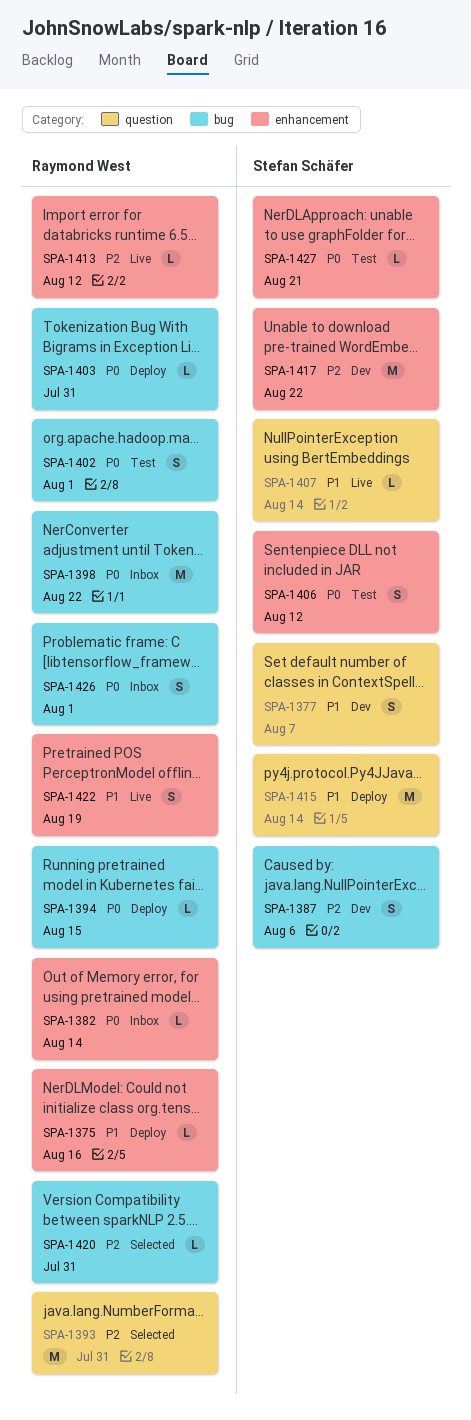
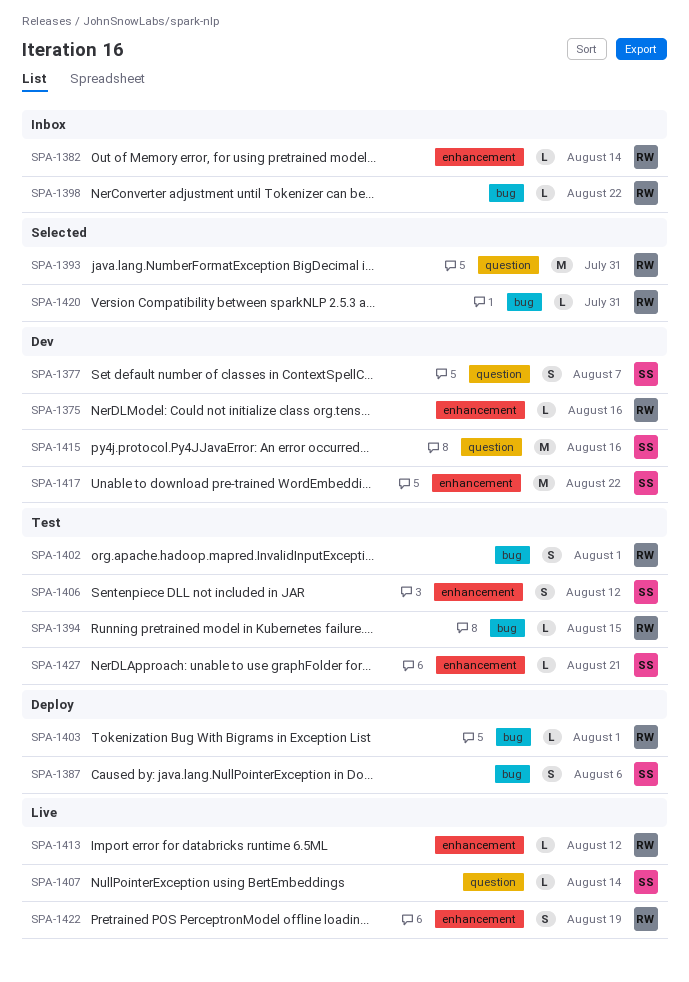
SPA-1375, status: Deploy -> Dev
SPA-1387, status: Dev -> Deploy
SPA-1394, status: Deploy -> Test
SPA-1398, estimate: M -> L
SPA-1403, due: Jul 31 -> Aug 1
SPA-1415, status: Deploy -> Dev
SPA-1415, due: Aug 14 -> Aug 16
SPA-1426: present -> none

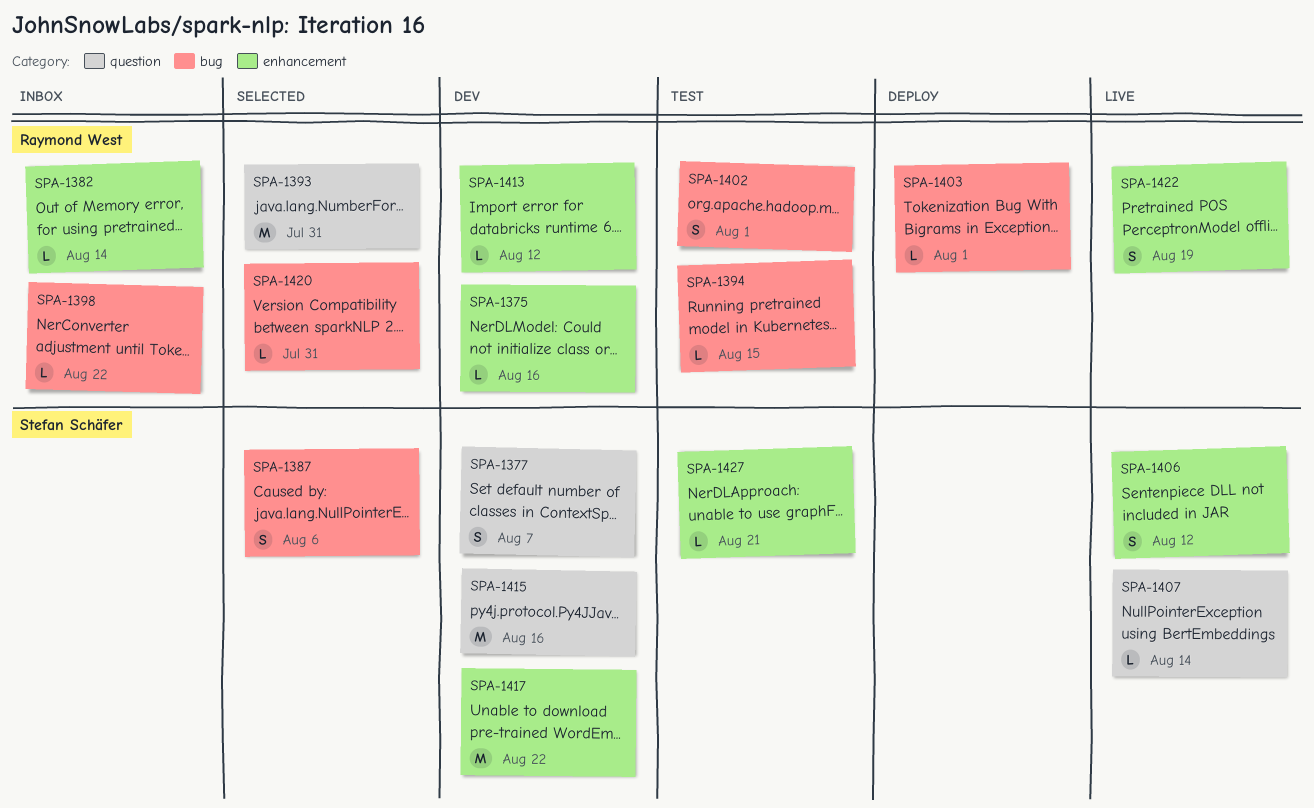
SPA-1387, status: Deploy -> Selected
SPA-1406, status: Test -> Live
SPA-1413, status: Live -> Dev

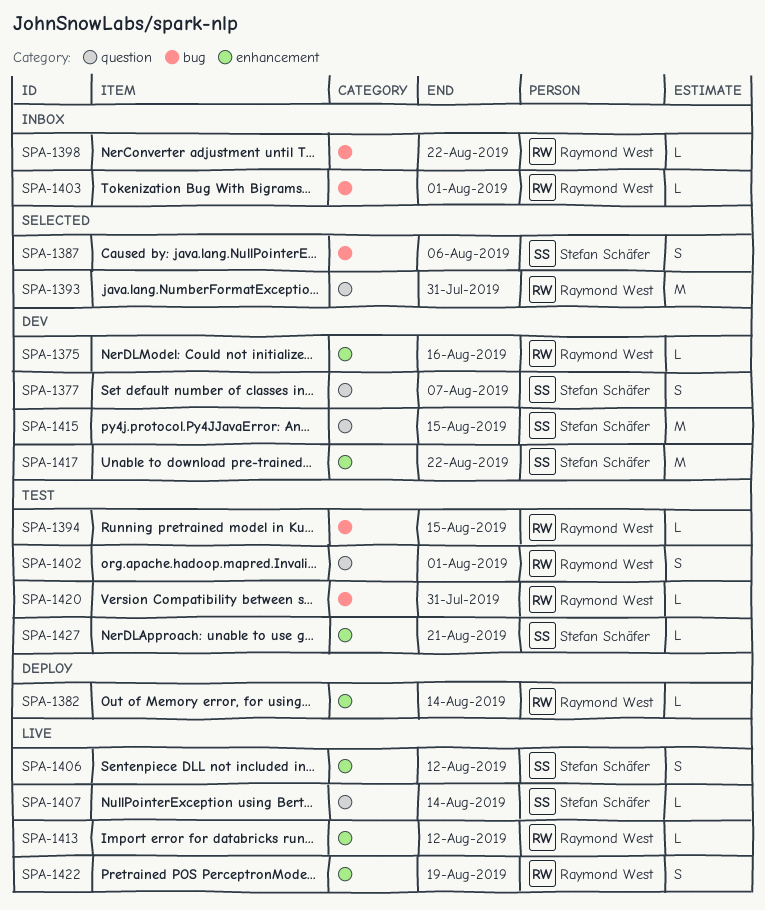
SPA-1382, status: Inbox -> Deploy
SPA-1402, label: bug -> question
SPA-1403, status: Deploy -> Inbox
SPA-1413, status: Dev -> Live
SPA-1415, due: Aug 16 -> Aug 15
SPA-1420, status: Selected -> Test

